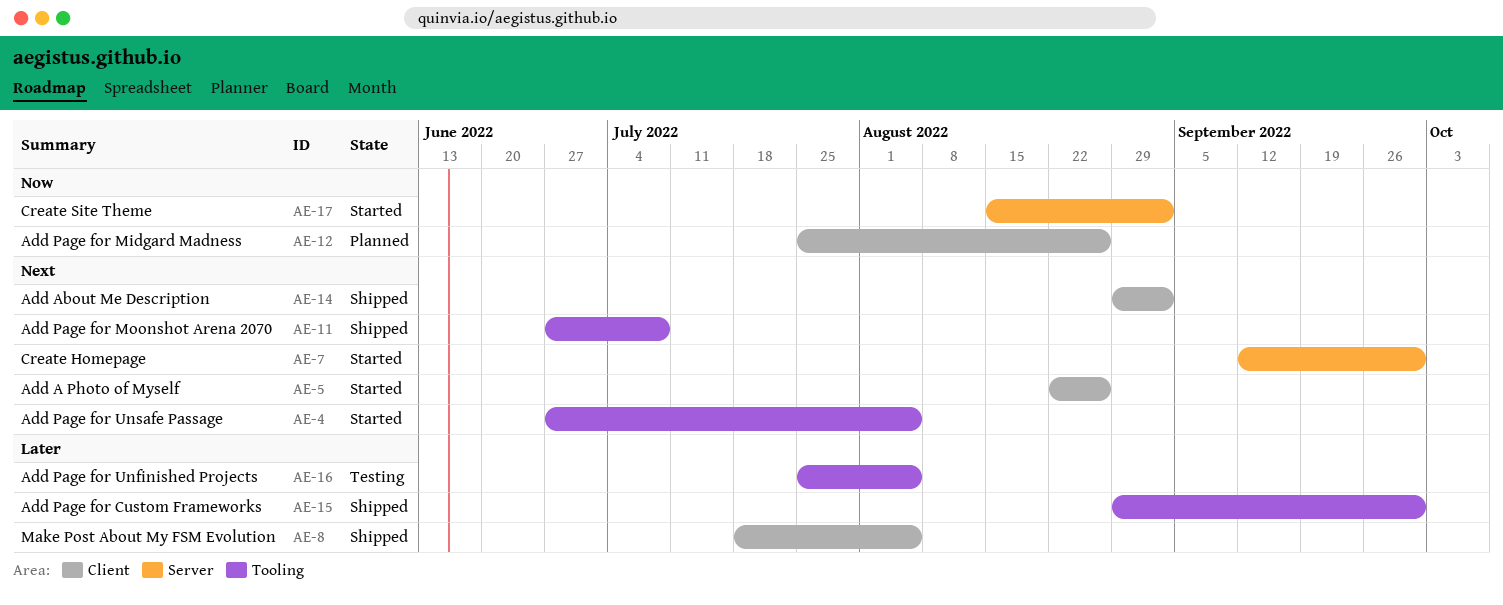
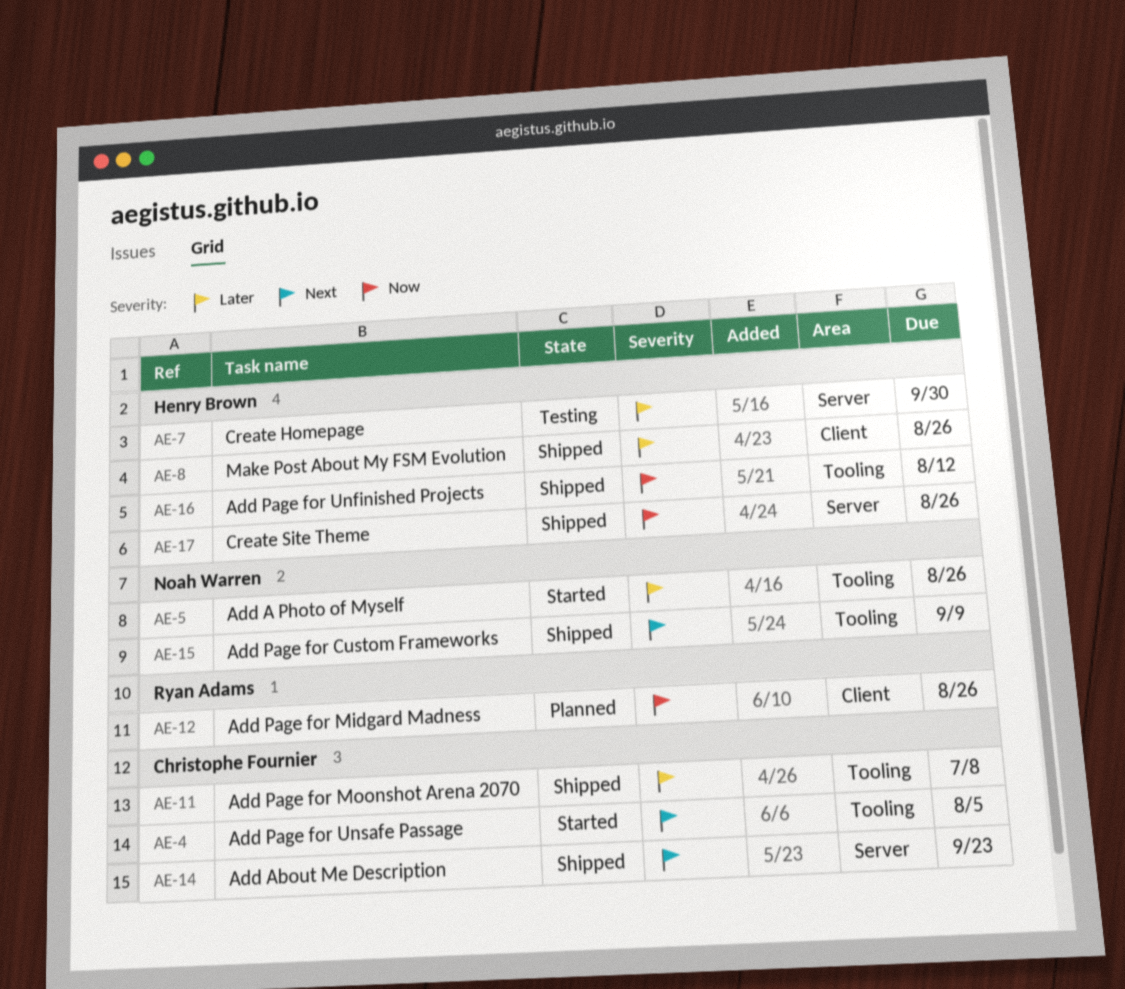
AE-5, priority: Next -> Later
AE-5, label: Client -> Tooling
AE-7, status: Started -> Testing
AE-7, priority: Next -> Later
AE-8, due: Aug 5 -> Aug 26
AE-11, priority: Next -> Later
AE-14, label: Client -> Server
AE-14, due: Sep 2 -> Sep 23
AE-15, priority: Later -> Next
AE-15, due: Sep 30 -> Sep 9
AE-16, status: Testing -> Shipped
AE-16, priority: Later -> Now
AE-16, due: Aug 5 -> Aug 12
AE-17, status: Started -> Shipped
AE-17, due: Sep 2 -> Aug 26

